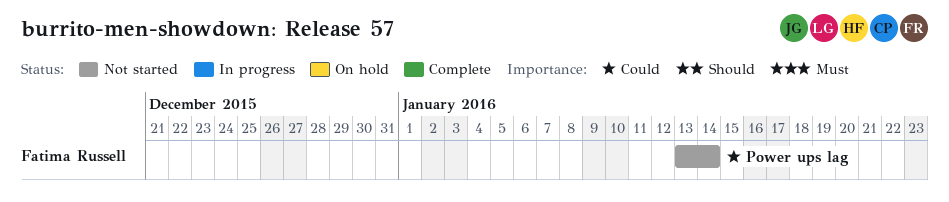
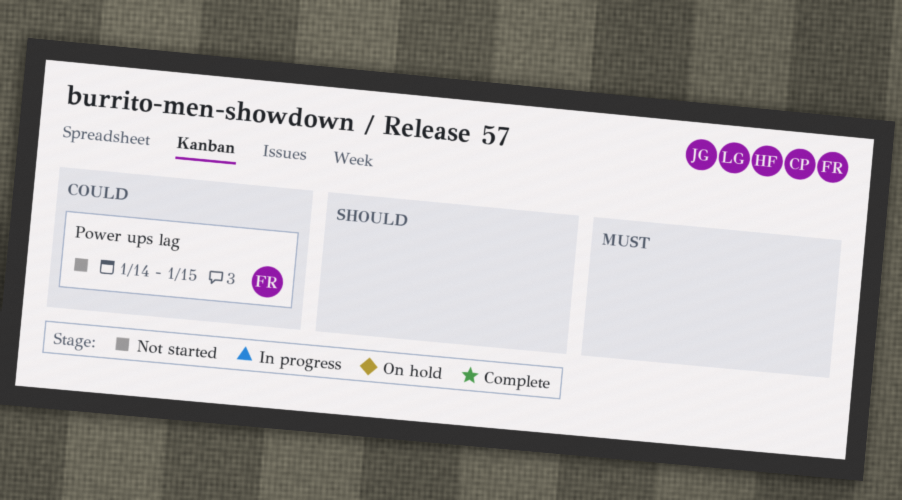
Power ups lag, start: Jan 13 -> Jan 14
Power ups lag, due: Jan 14 -> Jan 15

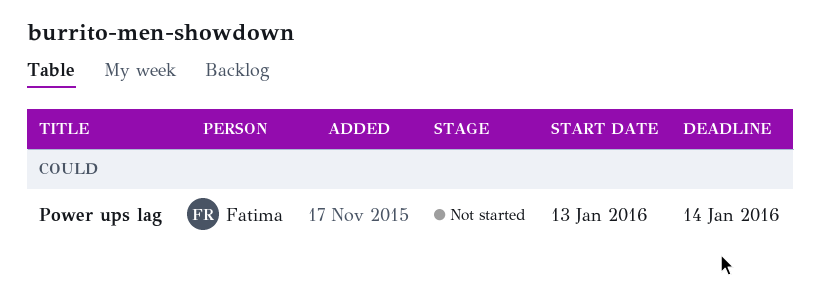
Power ups lag, start: Jan 14 -> Jan 13
Power ups lag, due: Jan 15 -> Jan 14

